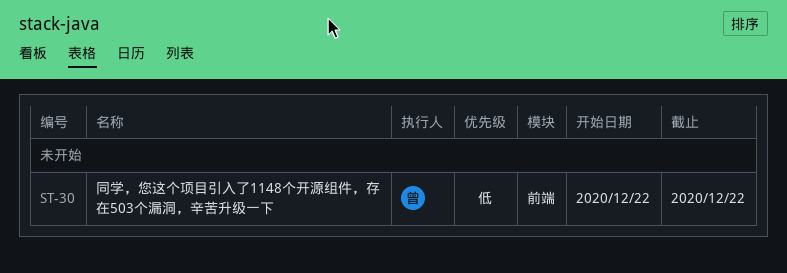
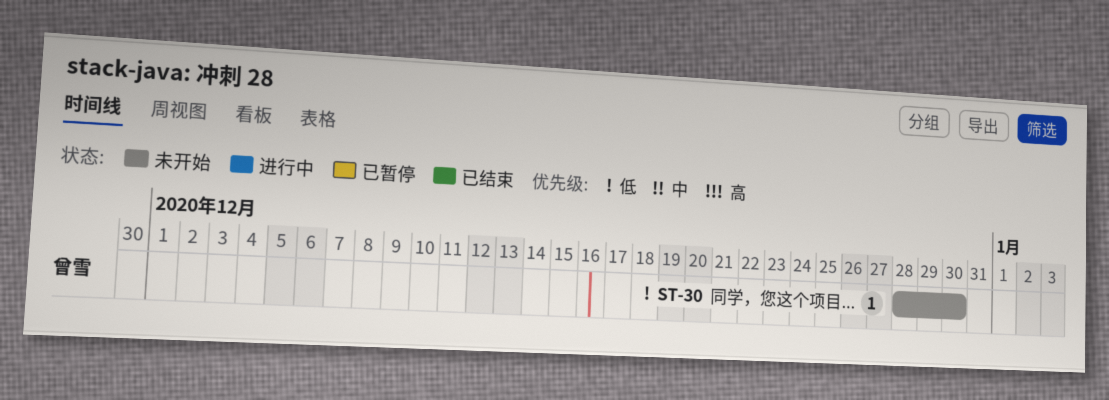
ST-30, start: Dec 22 -> Dec 28
ST-30, due: Dec 22 -> Dec 30

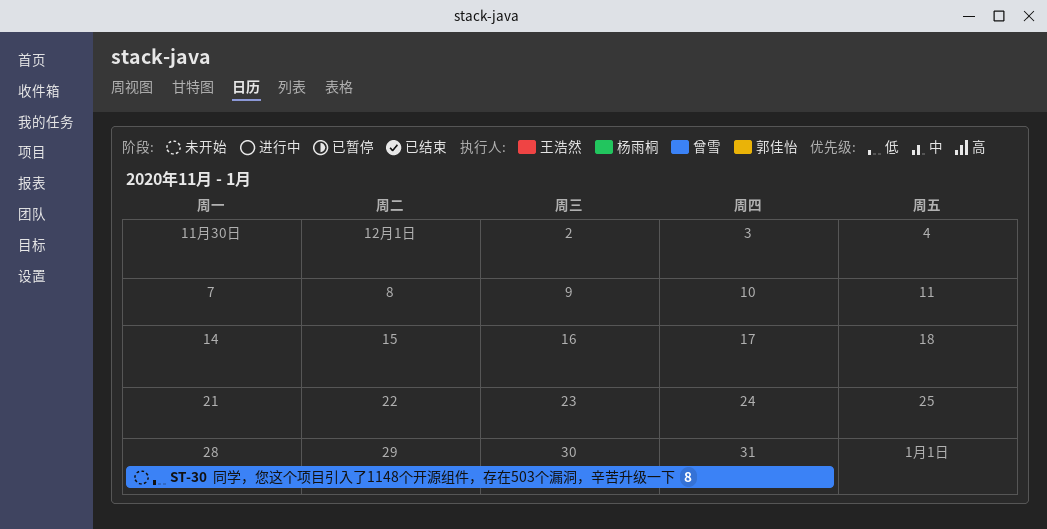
ST-30, estimate: 1 -> 8
ST-30, due: Dec 30 -> Dec 31

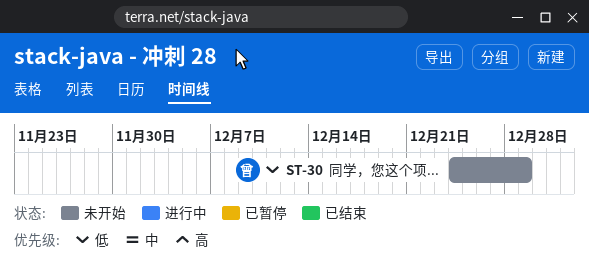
ST-30, start: Dec 28 -> Dec 24
ST-30, due: Dec 31 -> Dec 29

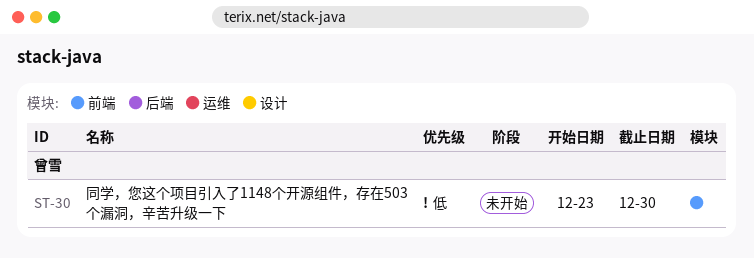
ST-30, start: Dec 24 -> Dec 23
ST-30, due: Dec 29 -> Dec 30

